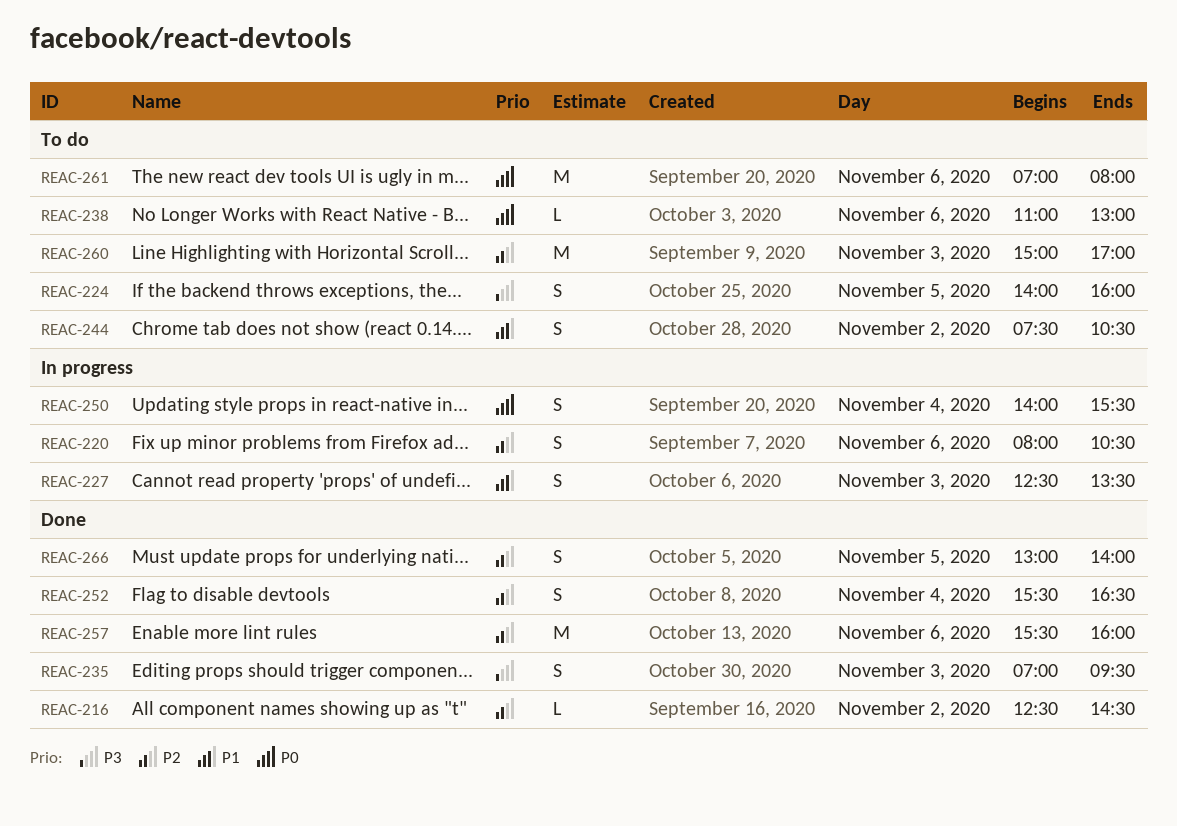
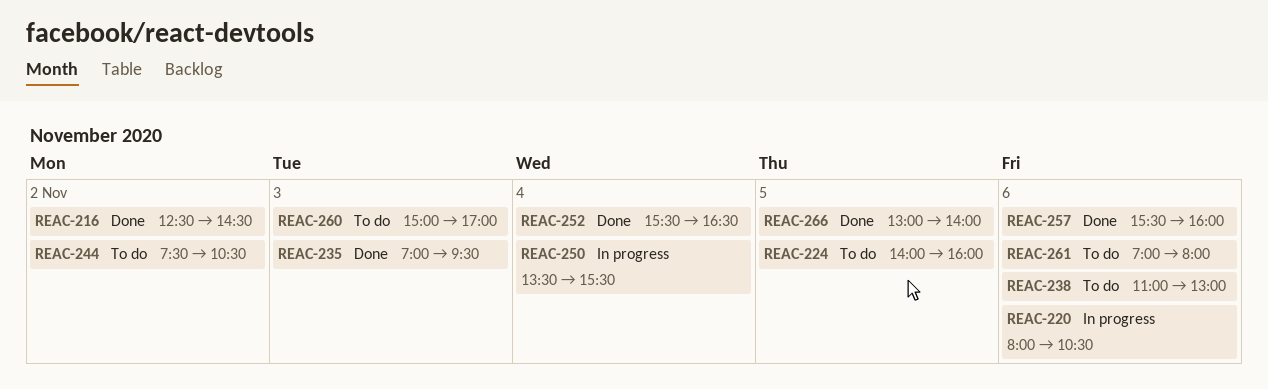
REAC-227: present -> none
REAC-250, begins: 14:00 -> 13:30

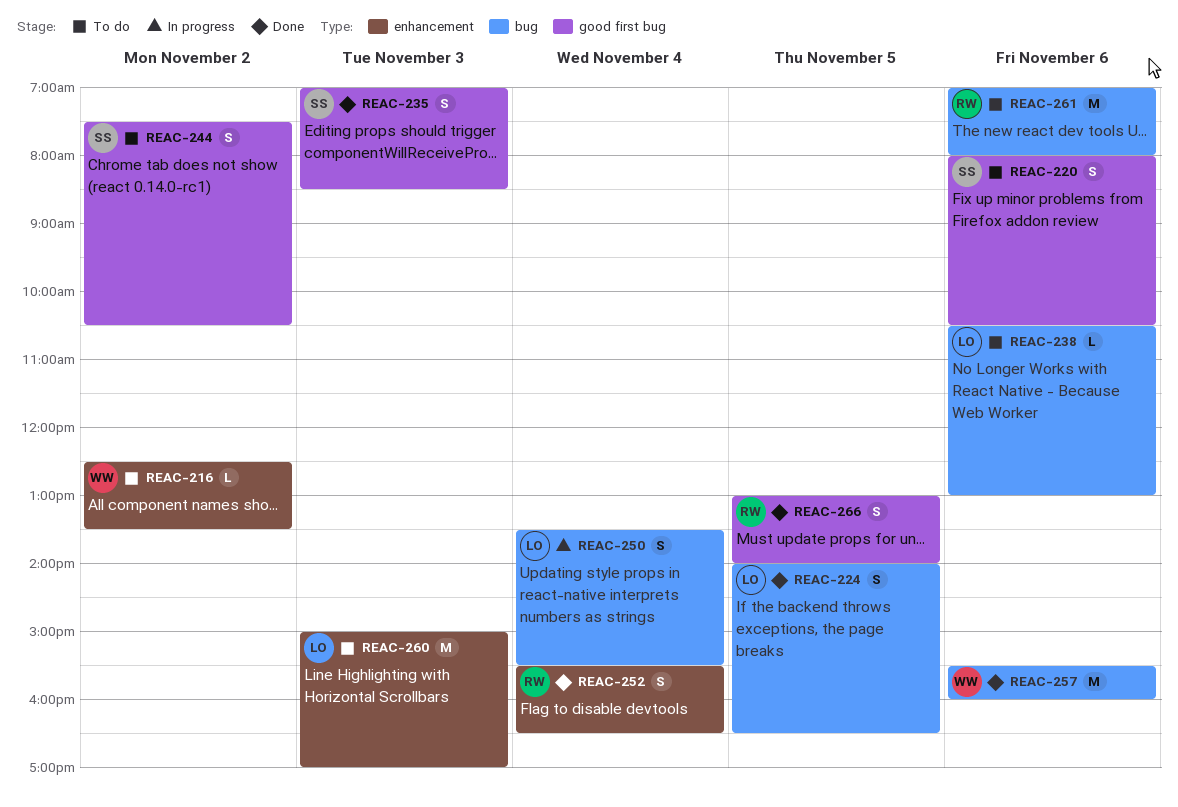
REAC-216, status: Done -> To do
REAC-216, ends: 14:30 -> 13:30
REAC-220, status: In progress -> To do
REAC-224, status: To do -> Done
REAC-224, ends: 16:00 -> 16:30
REAC-235, ends: 09:30 -> 08:30
REAC-238, begins: 11:00 -> 10:30

